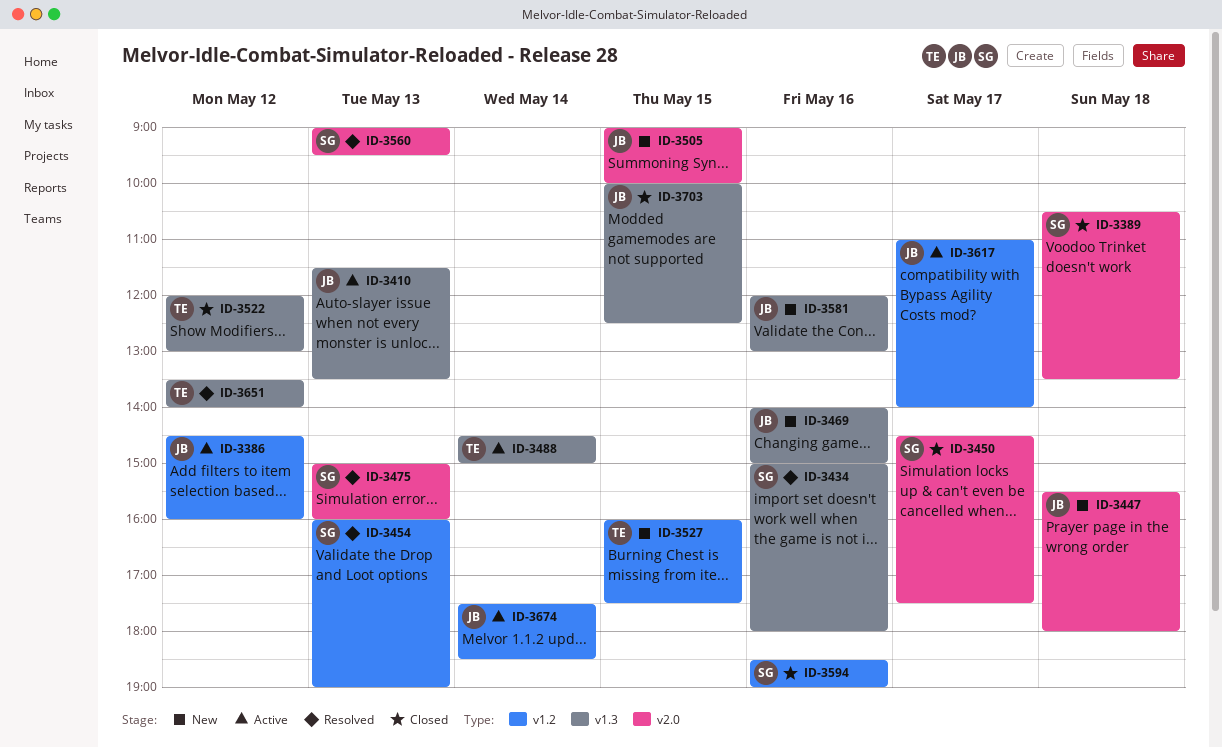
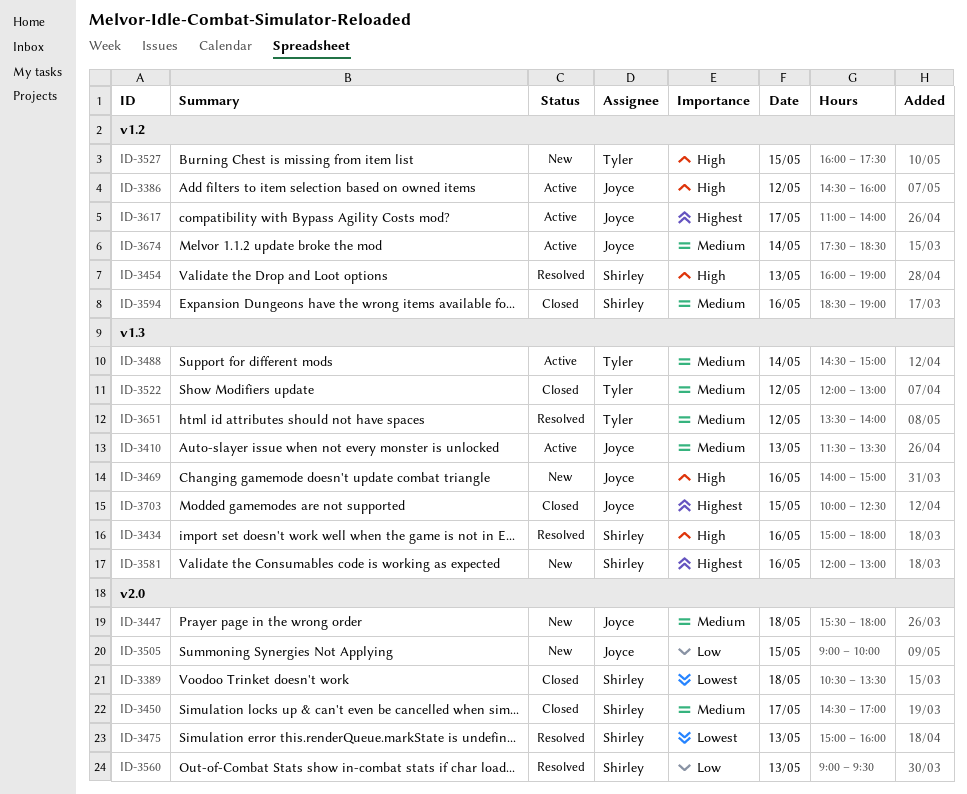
ID-3450, ends: 17:30 -> 17:00
ID-3581, owner: Joyce -> Shirley

